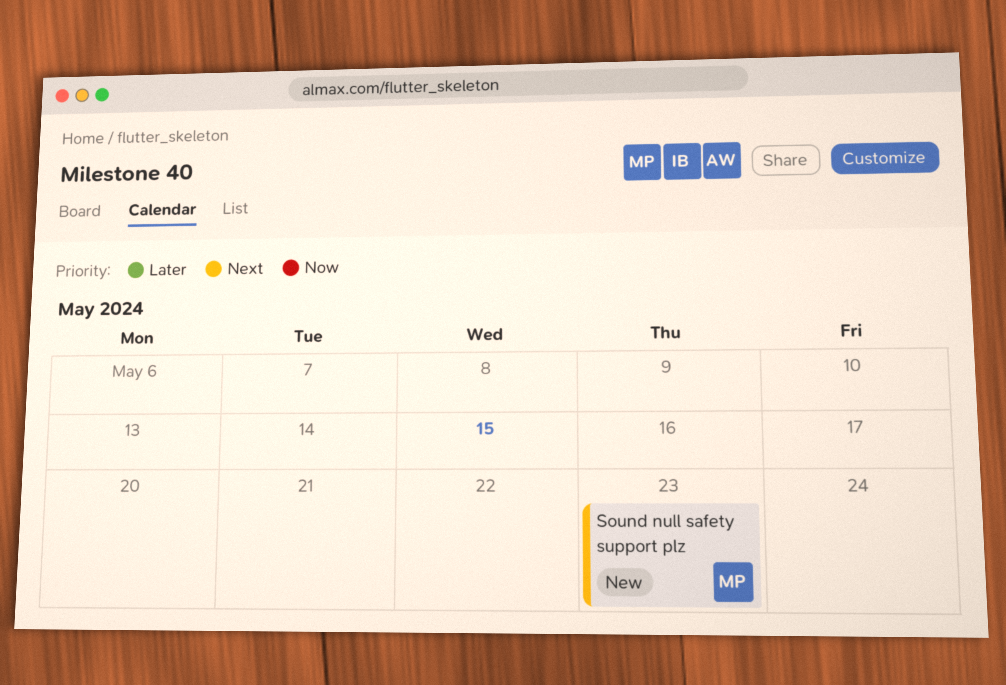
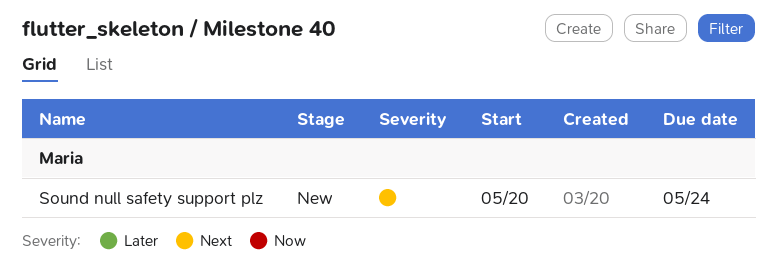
Sound null safety support plz, due: May 23 -> May 24

